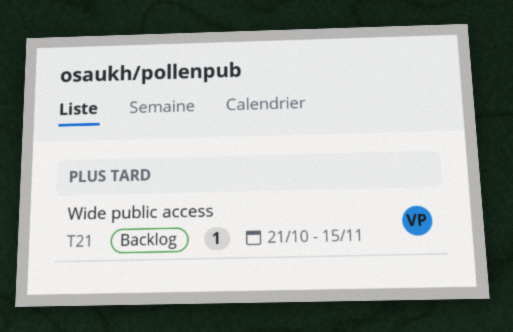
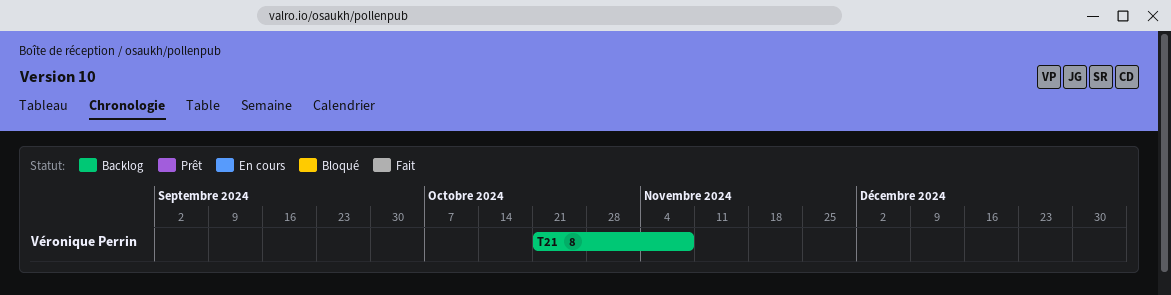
T21, estimate: 1 -> 8
T21, due: Nov 15 -> Nov 8

